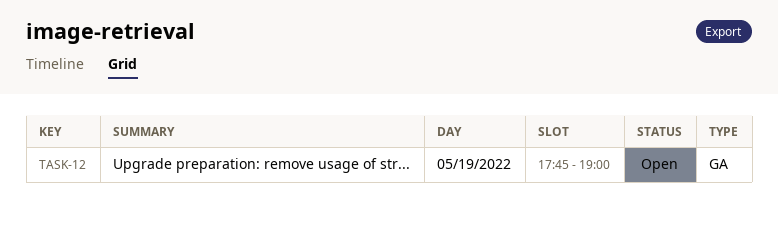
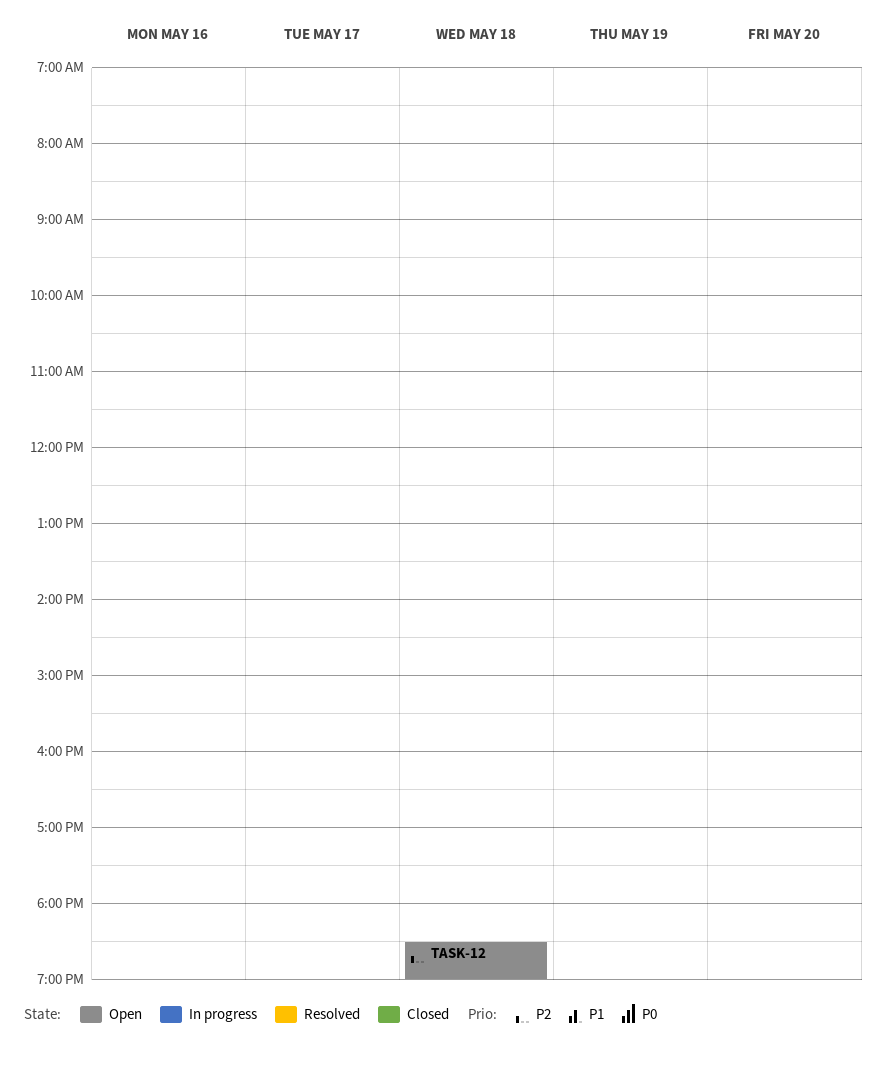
TASK-12, day: May 19 -> May 18
TASK-12, begins: 17:45 -> 18:30

